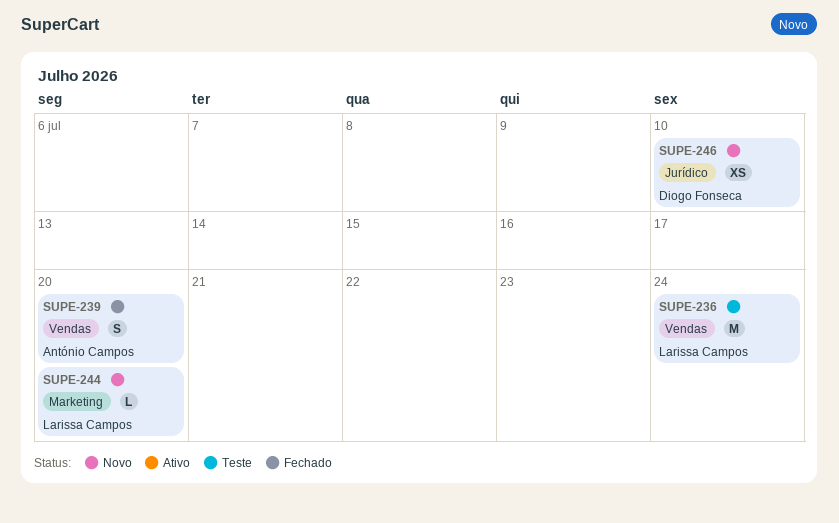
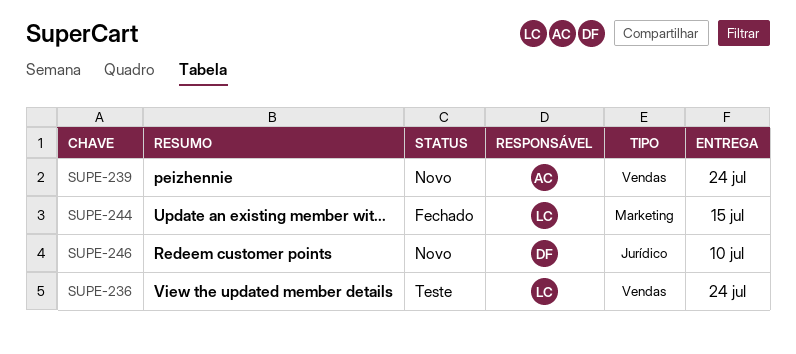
SUPE-239, status: Fechado -> Novo
SUPE-239, due: Jul 20 -> Jul 24
SUPE-244, status: Novo -> Fechado
SUPE-244, due: Jul 20 -> Jul 15

